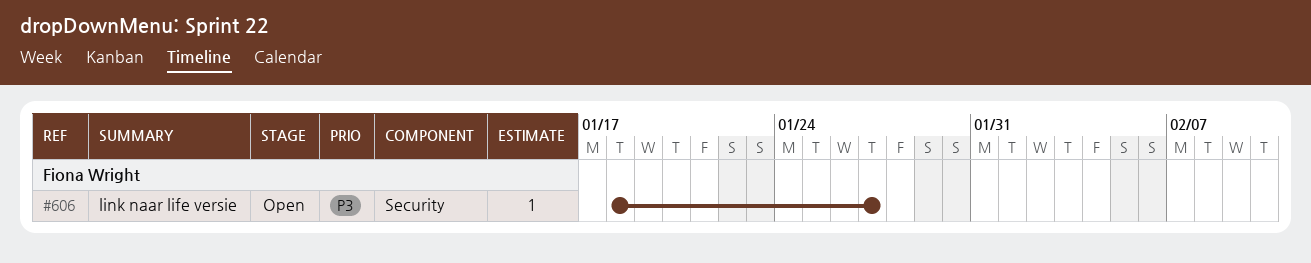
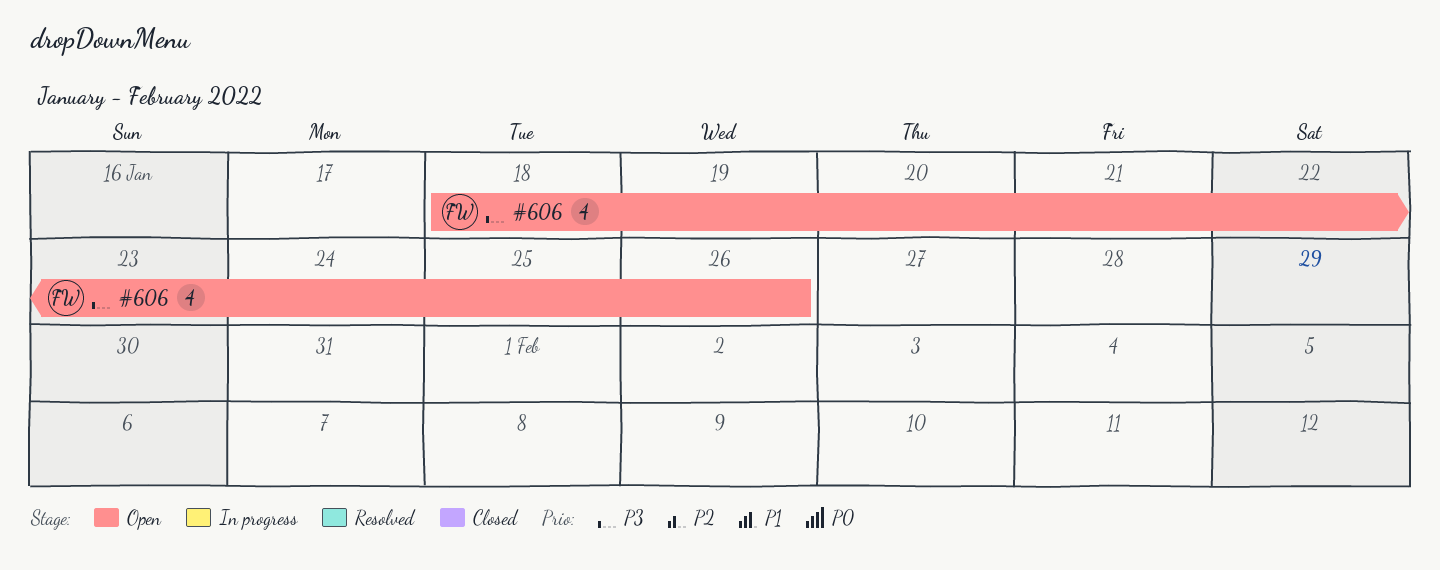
#606, estimate: 1 -> 4
#606, due: Jan 27 -> Jan 26

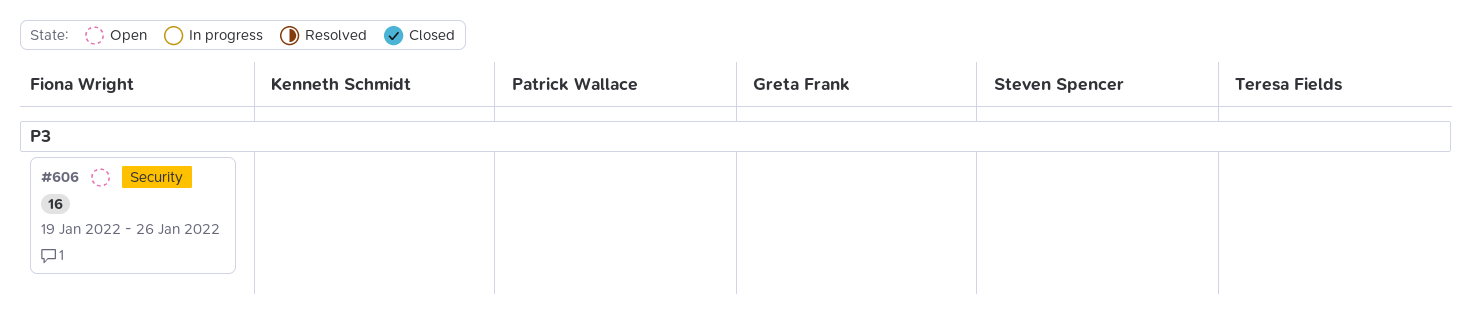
#606, estimate: 4 -> 16
#606, start: Jan 18 -> Jan 19

